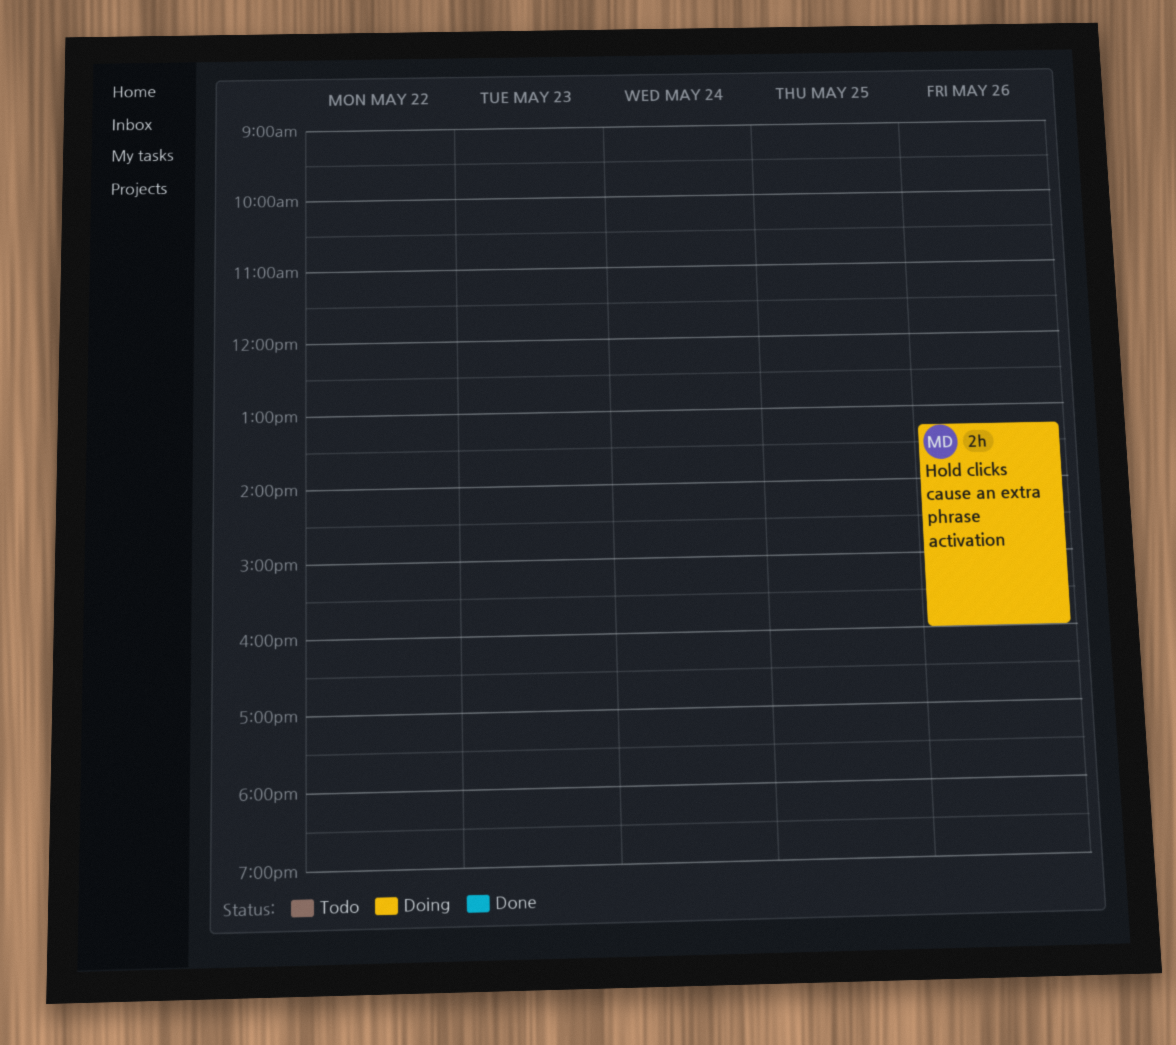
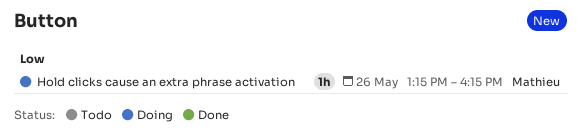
Hold clicks cause an extra phrase activation, estimate: 2h -> 1h
Hold clicks cause an extra phrase activation, ends: 16:00 -> 16:15

